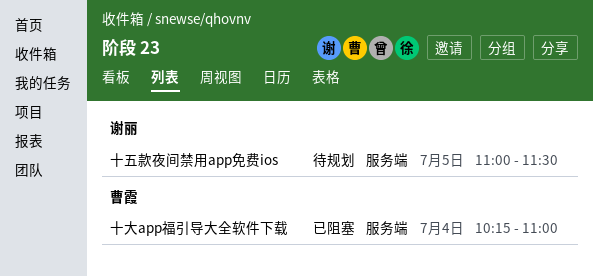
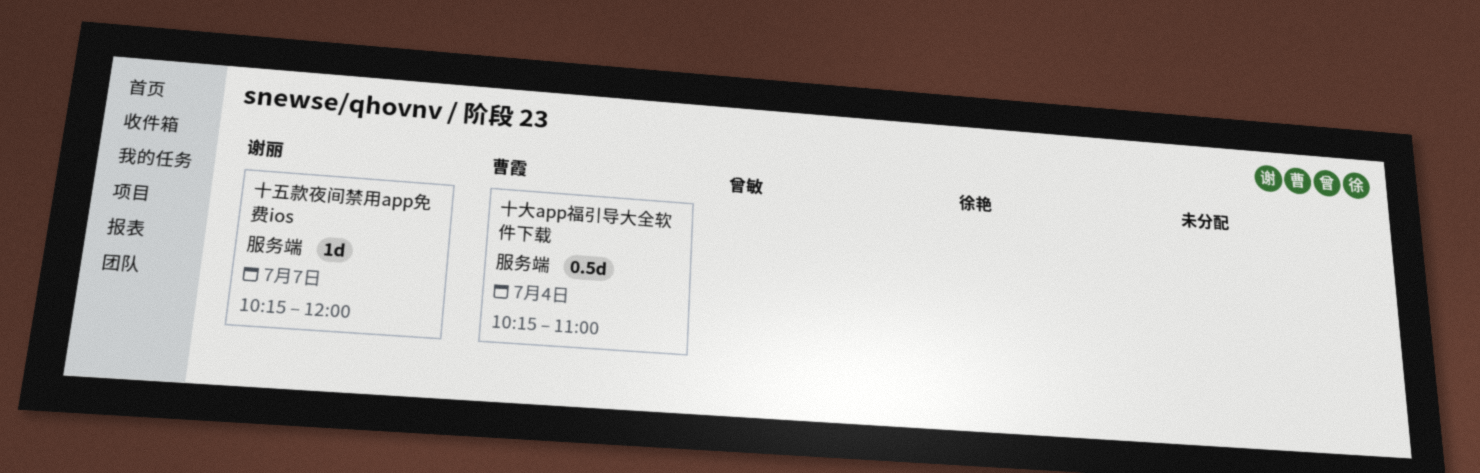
十五款夜间禁用app免费ios, day: Jul 5 -> Jul 7
十五款夜间禁用app免费ios, begins: 11:00 -> 10:15
十五款夜间禁用app免费ios, ends: 11:30 -> 12:00

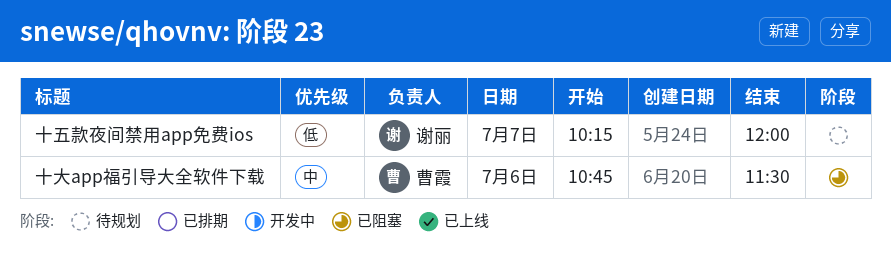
十大app福引导大全软件下载, day: Jul 4 -> Jul 6
十大app福引导大全软件下载, begins: 10:15 -> 10:45
十大app福引导大全软件下载, ends: 11:00 -> 11:30

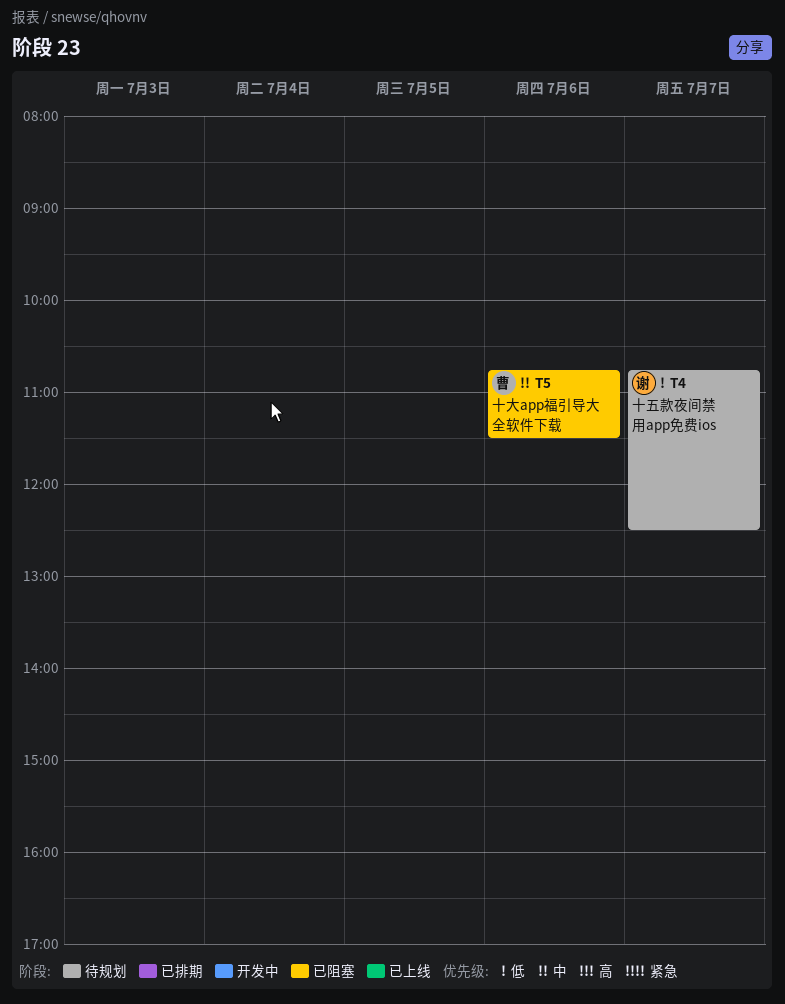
十五款夜间禁用app免费ios, begins: 10:15 -> 10:45
十五款夜间禁用app免费ios, ends: 12:00 -> 12:30

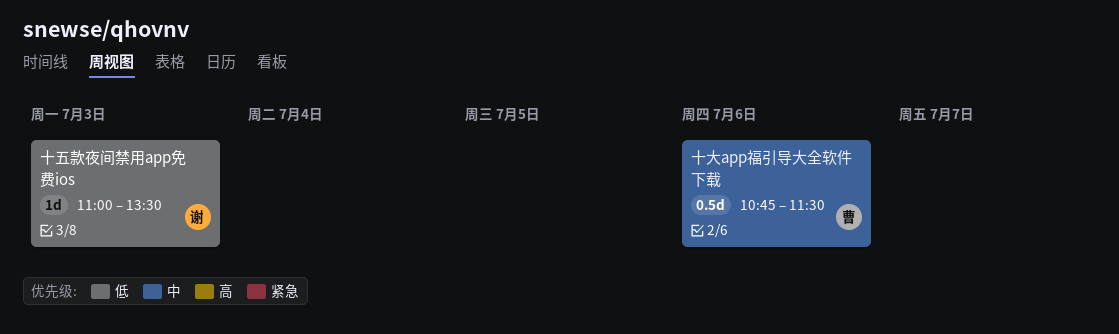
十五款夜间禁用app免费ios, day: Jul 7 -> Jul 3
十五款夜间禁用app免费ios, begins: 10:45 -> 11:00
十五款夜间禁用app免费ios, ends: 12:30 -> 13:30

